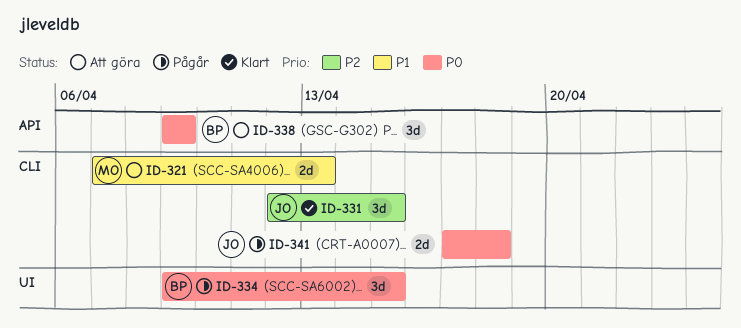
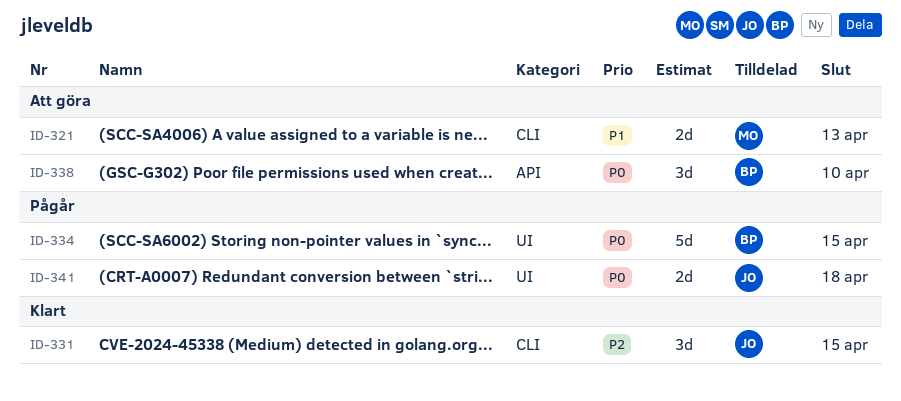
ID-334, estimate: 3d -> 5d
ID-338, due: Apr 9 -> Apr 10
ID-341, label: CLI -> UI

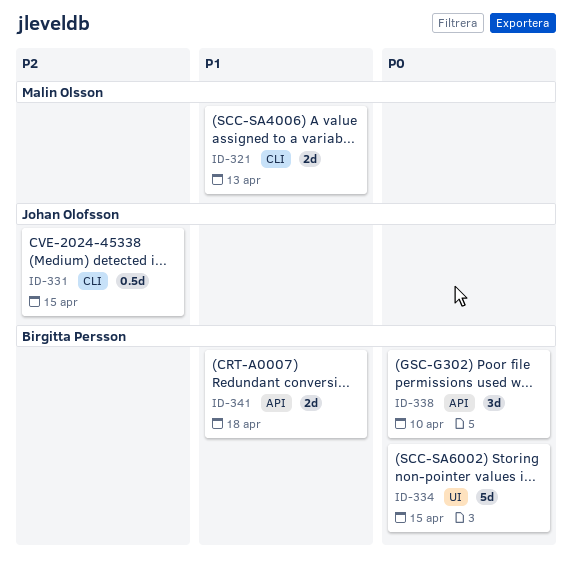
ID-331, estimate: 3d -> 0.5d
ID-341, owner: Johan Olofsson -> Birgitta Persson
ID-341, priority: P0 -> P1
ID-341, label: UI -> API

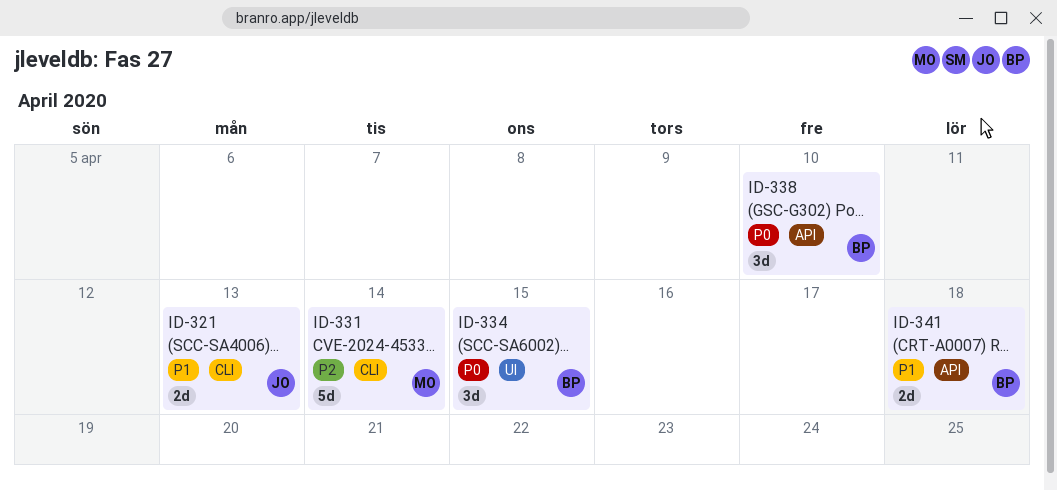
ID-321, owner: Malin Olsson -> Johan Olofsson
ID-331, owner: Johan Olofsson -> Malin Olsson
ID-331, estimate: 0.5d -> 5d
ID-331, due: Apr 15 -> Apr 14
ID-334, estimate: 5d -> 3d

